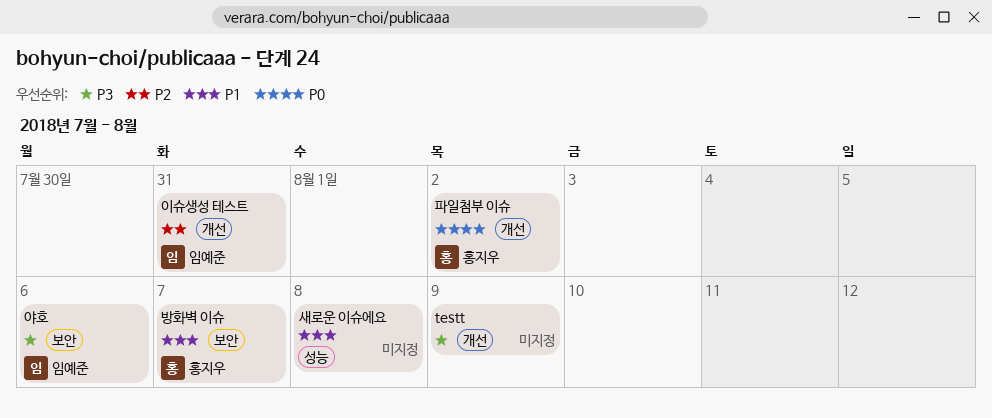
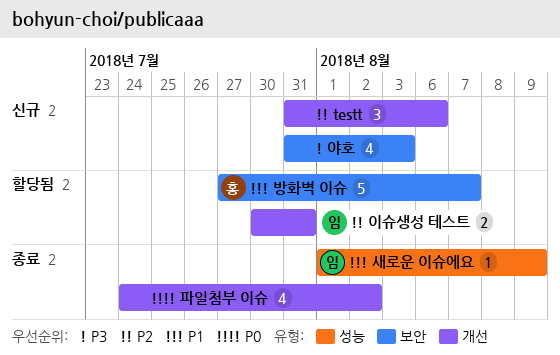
testt, priority: P3 -> P2
testt, due: Aug 9 -> Aug 6
새로운 이슈에요, owner: none -> 임예준
새로운 이슈에요, due: Aug 8 -> Aug 9
야호, owner: 임예준 -> none
야호, due: Aug 6 -> Aug 3
파일첨부 이슈, owner: 홍지우 -> none

